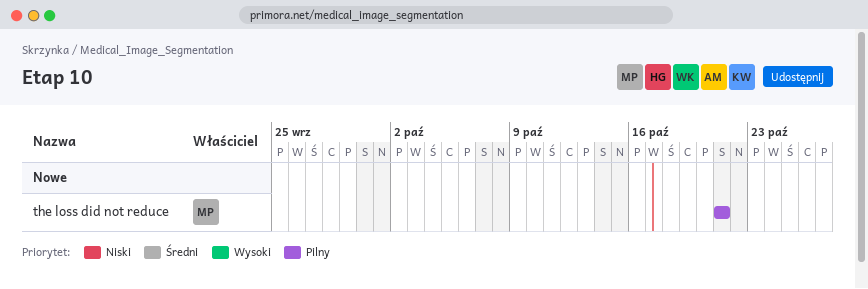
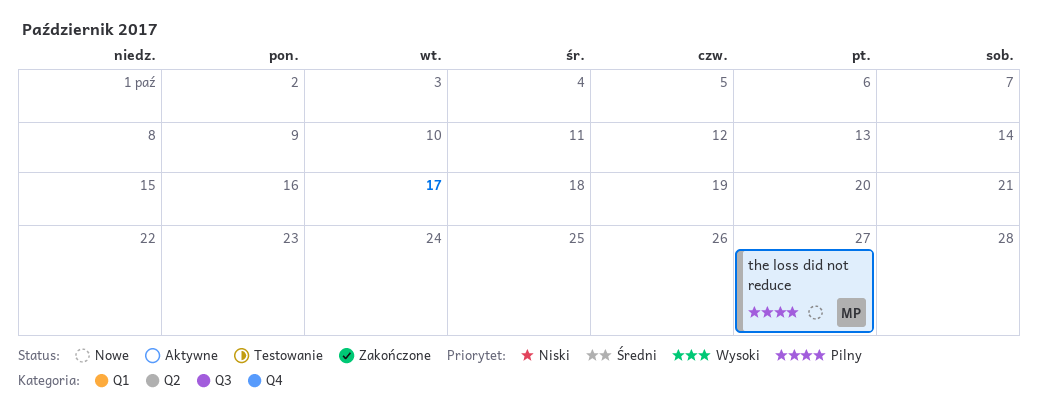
the loss did not reduce, due: Oct 21 -> Oct 27

